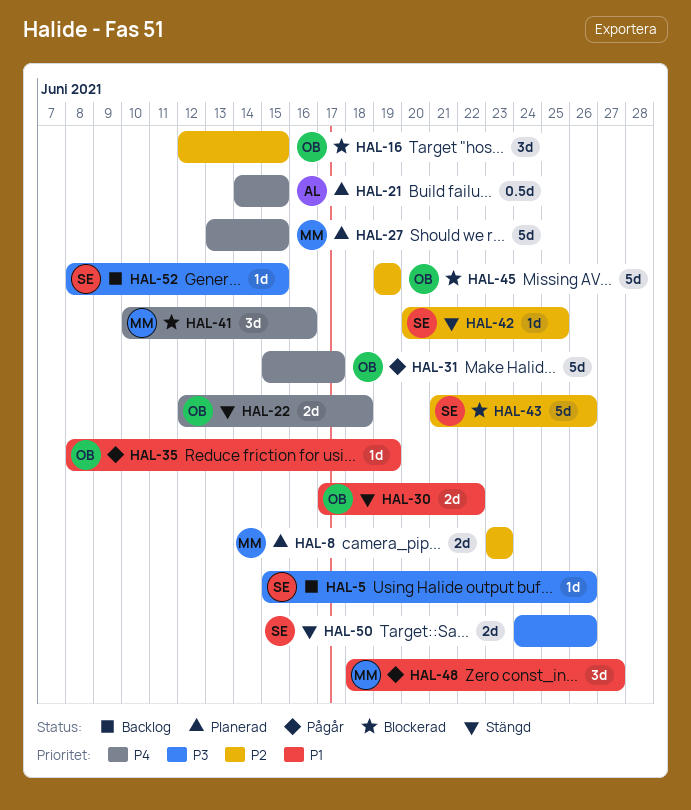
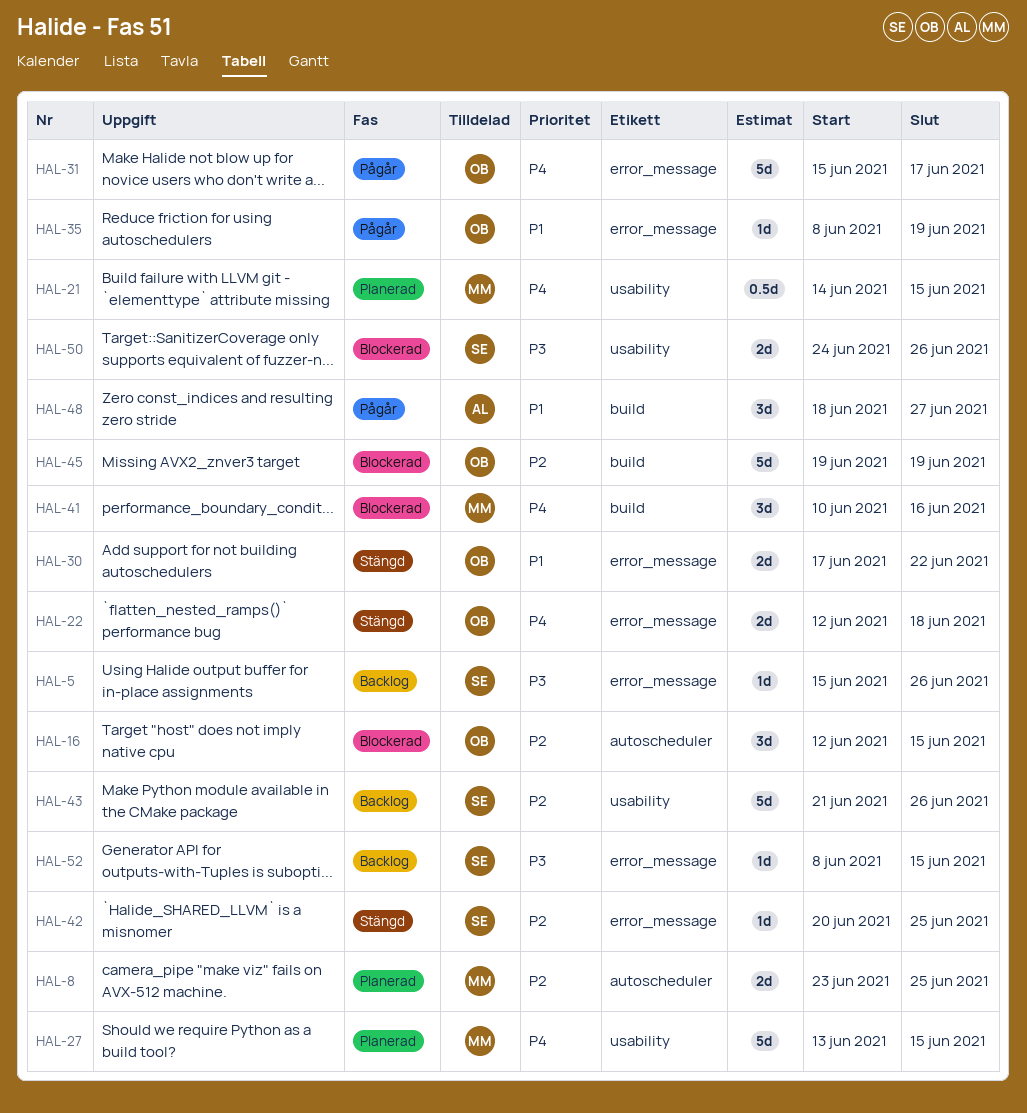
HAL-8, due: Jun 23 -> Jun 25
HAL-21, owner: AL -> MM
HAL-43, status: Blockerad -> Backlog
HAL-48, owner: MM -> AL
HAL-50, status: Stängd -> Blockerad

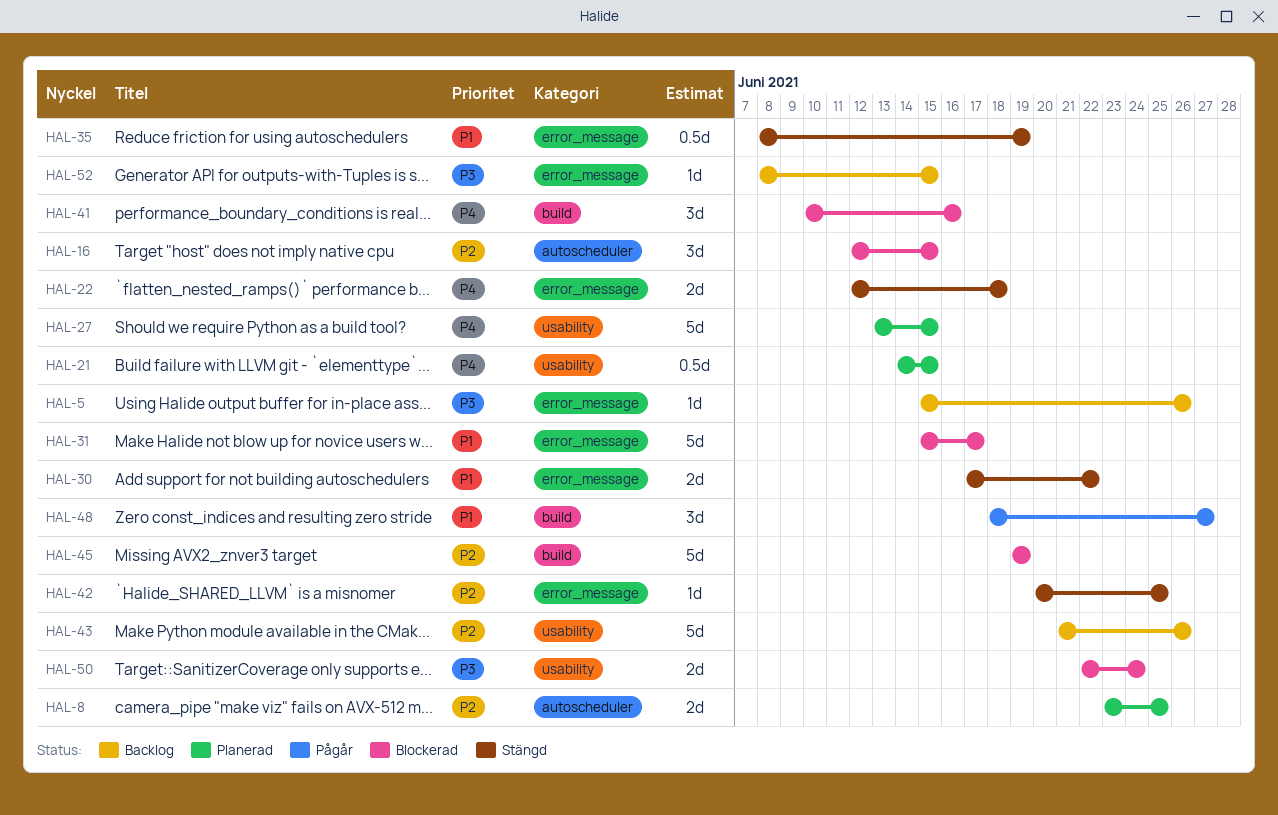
HAL-31, status: Pågår -> Blockerad
HAL-31, priority: P4 -> P1
HAL-35, status: Pågår -> Stängd
HAL-35, estimate: 1d -> 0.5d
HAL-50, start: Jun 24 -> Jun 22
HAL-50, due: Jun 26 -> Jun 24

